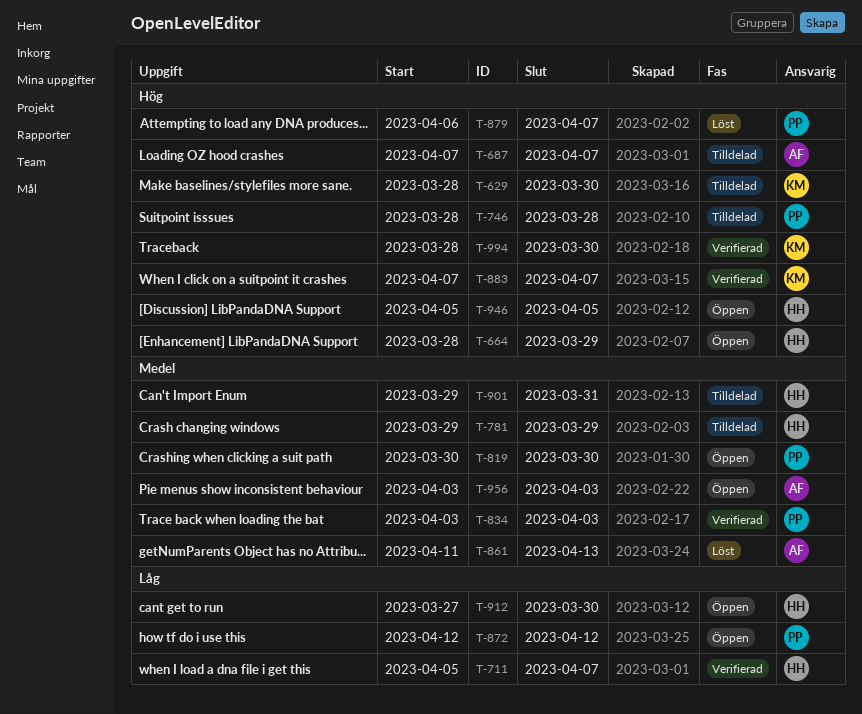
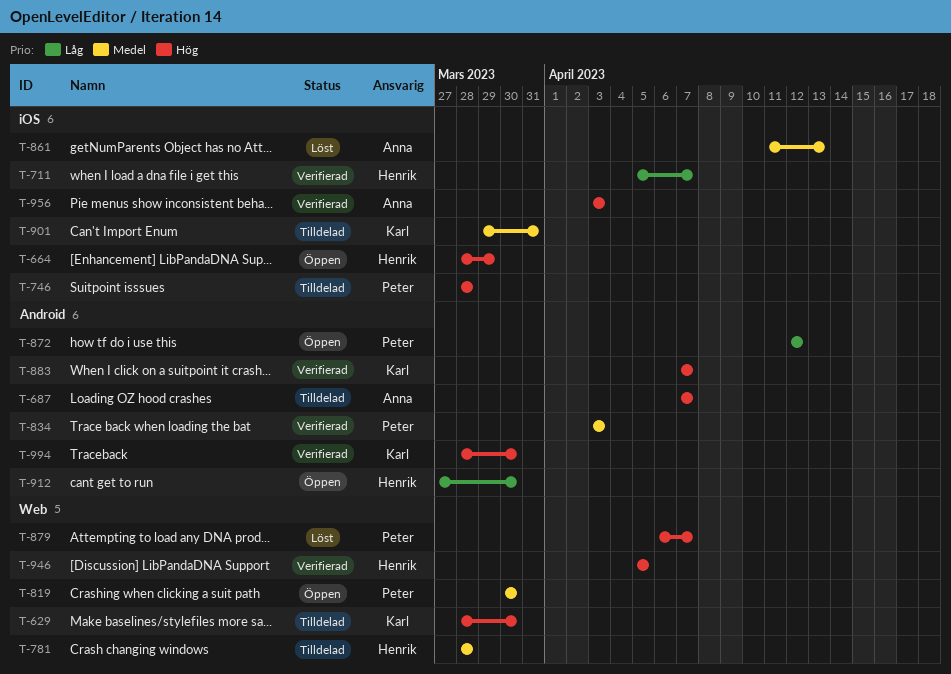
T-781, start: Mar 29 -> Mar 28
T-781, due: Mar 29 -> Mar 28
T-901, owner: Henrik -> Karl
T-946, status: Öppen -> Verifierad
T-956, status: Öppen -> Verifierad
T-956, priority: Medel -> Hög

